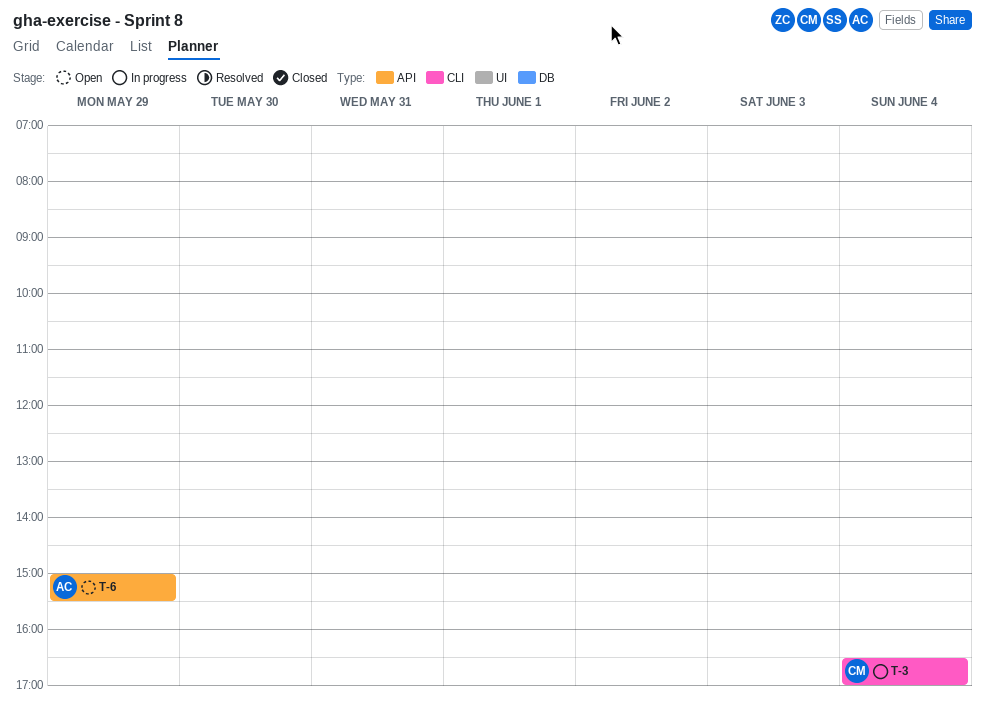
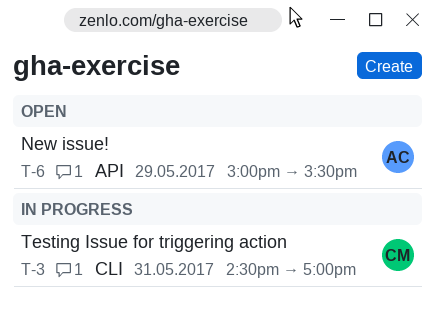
T-3, day: Jun 4 -> May 31
T-3, begins: 16:30 -> 14:30

